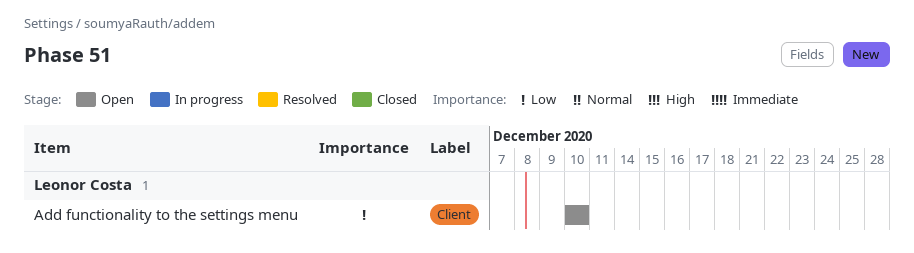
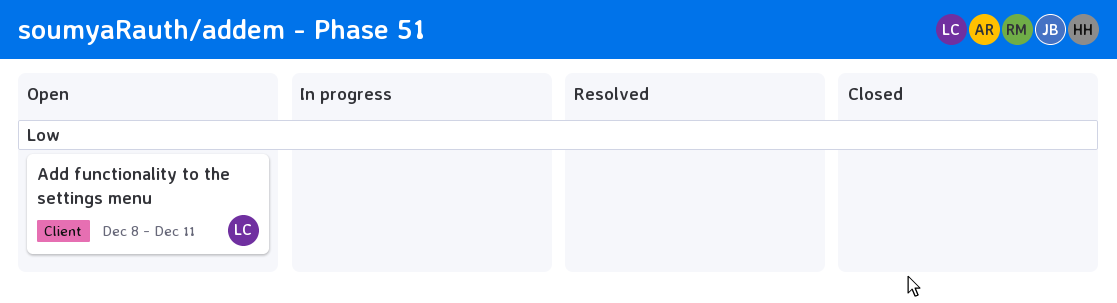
Add functionality to the settings menu, start: Dec 10 -> Dec 8
Add functionality to the settings menu, due: Dec 10 -> Dec 11

